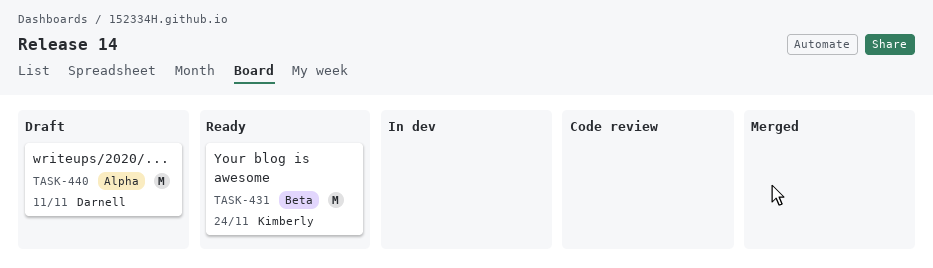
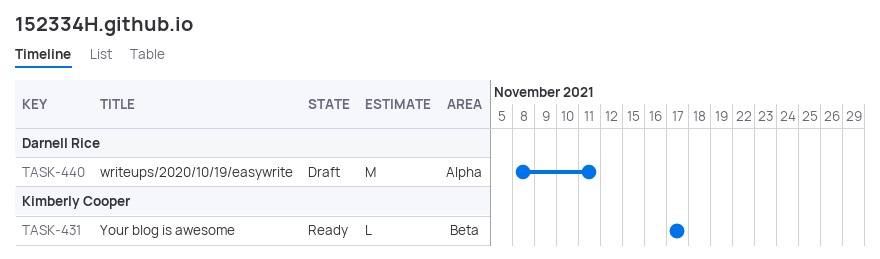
TASK-431, estimate: M -> L
TASK-431, due: Nov 24 -> Nov 17

